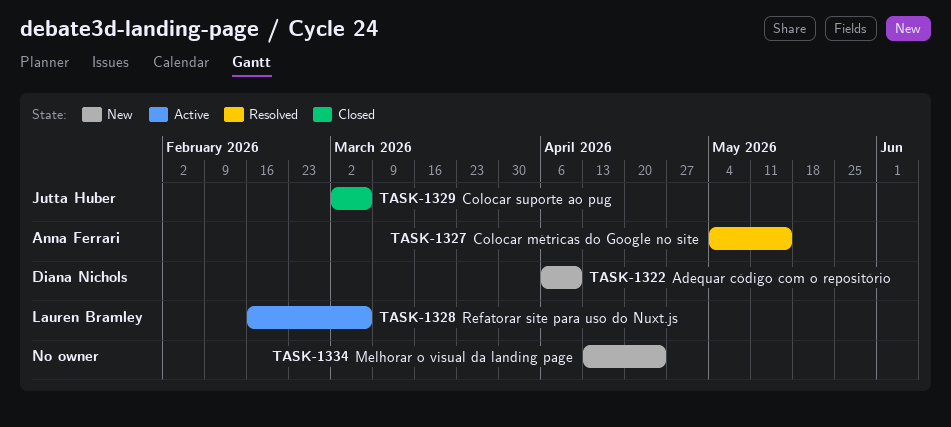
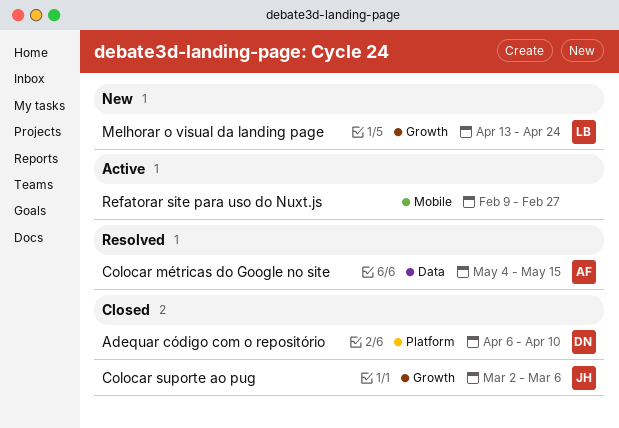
Adequar código com o repositório, status: New -> Closed
Melhorar o visual da landing page, owner: none -> Lauren Bramley
Refatorar site para uso do Nuxt.js, owner: Lauren Bramley -> none
Refatorar site para uso do Nuxt.js, start: Feb 16 -> Feb 9
Refatorar site para uso do Nuxt.js, due: Mar 6 -> Feb 27

